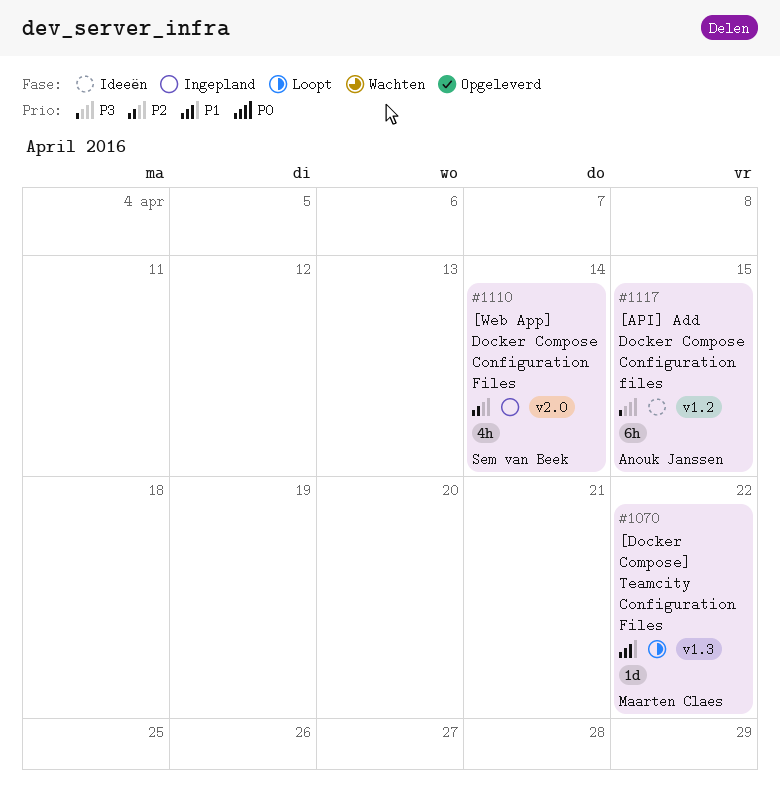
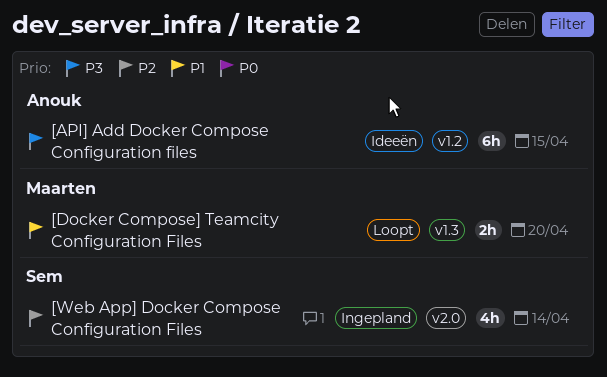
[Docker Compose] Teamcity Configuration Files, estimate: 1d -> 2h
[Docker Compose] Teamcity Configuration Files, due: Apr 22 -> Apr 20

